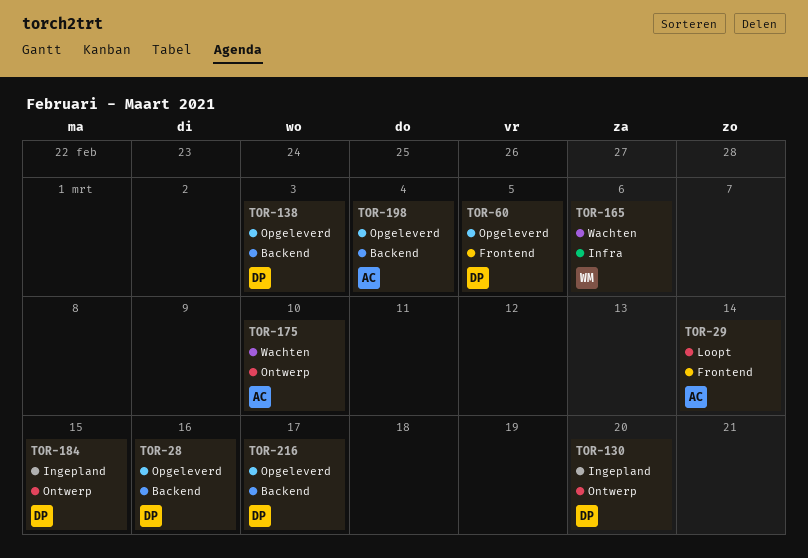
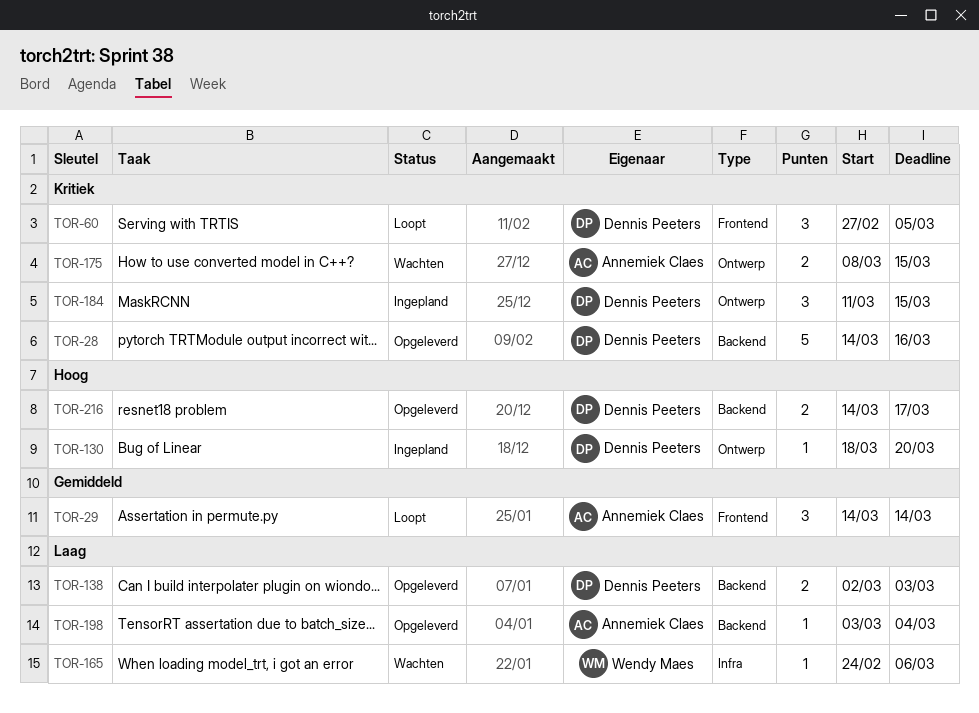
TOR-60, status: Opgeleverd -> Loopt
TOR-175, due: Mar 10 -> Mar 15

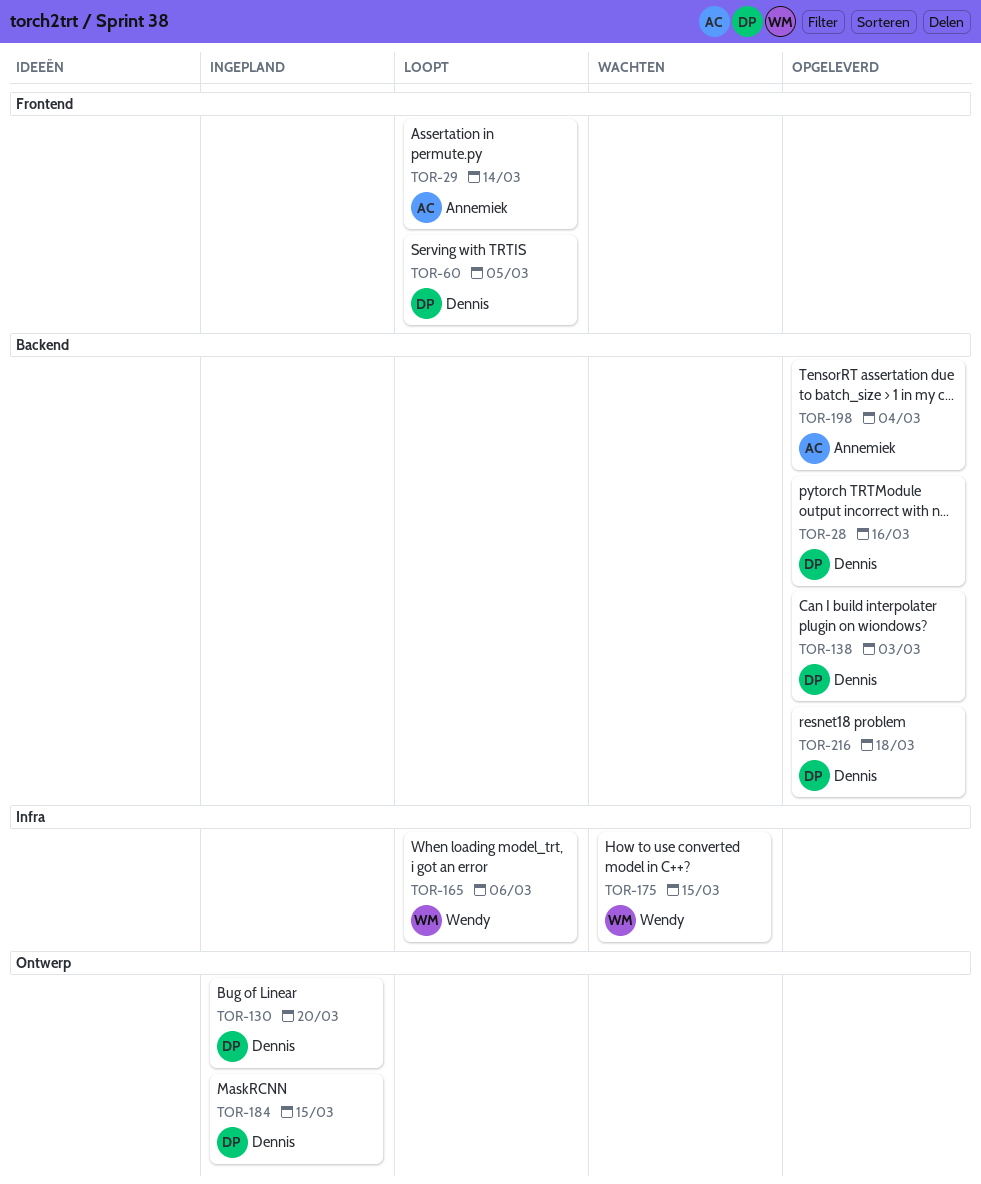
TOR-165, status: Wachten -> Loopt
TOR-175, owner: Annemiek Claes -> Wendy Maes
TOR-175, label: Ontwerp -> Infra
TOR-216, due: Mar 17 -> Mar 18

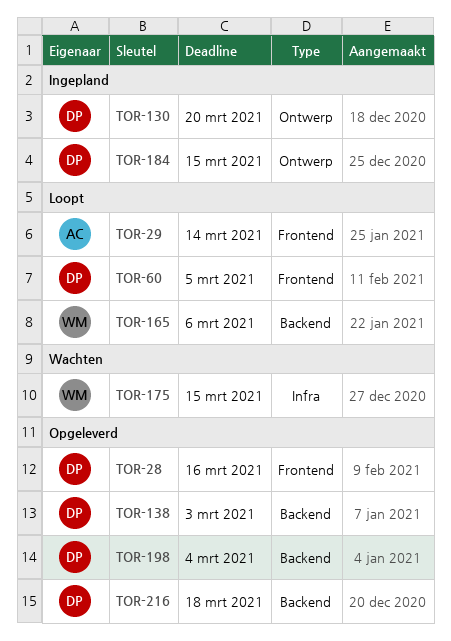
TOR-28, label: Backend -> Frontend
TOR-165, label: Infra -> Backend
TOR-198, owner: Annemiek -> Dennis

